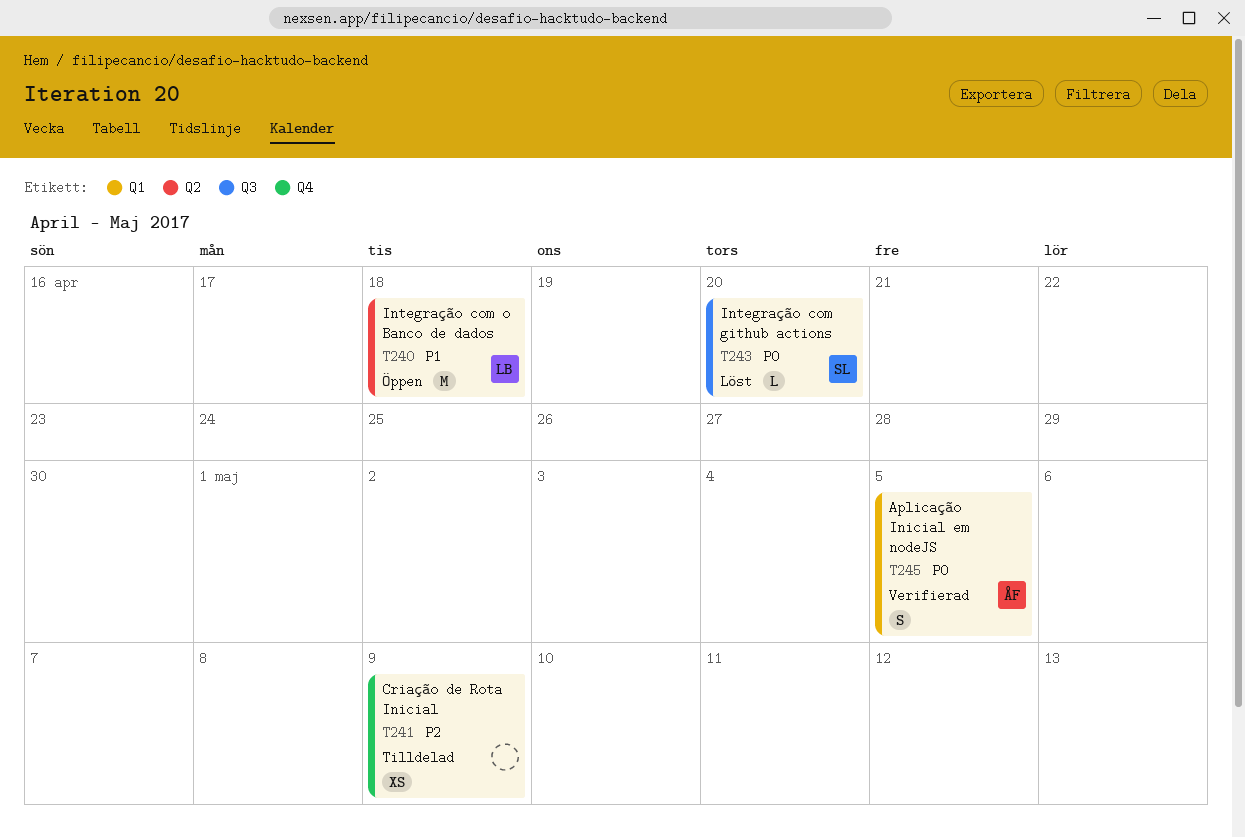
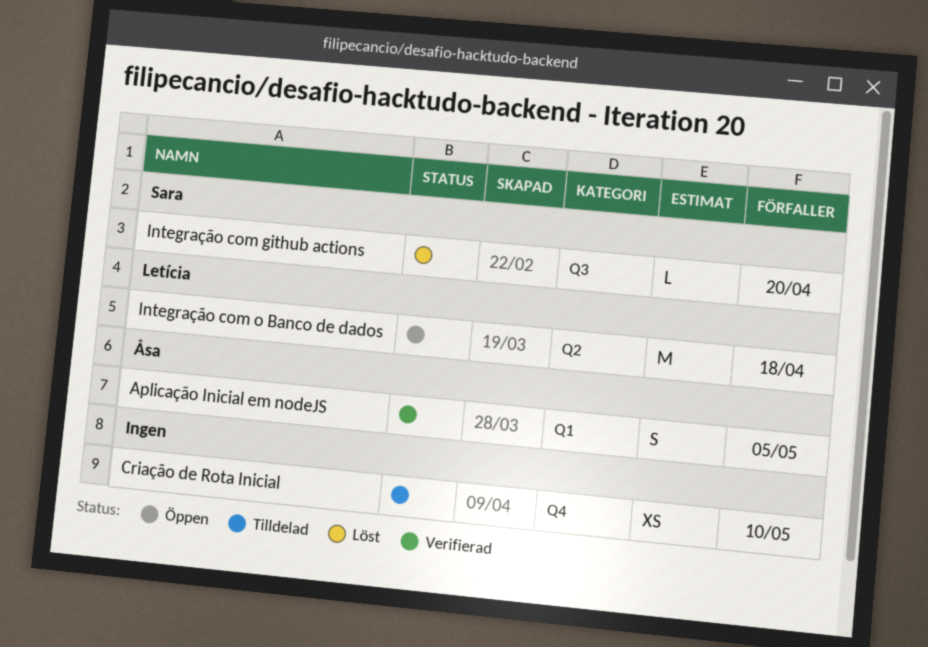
Criação de Rota Inicial, due: May 9 -> May 10

